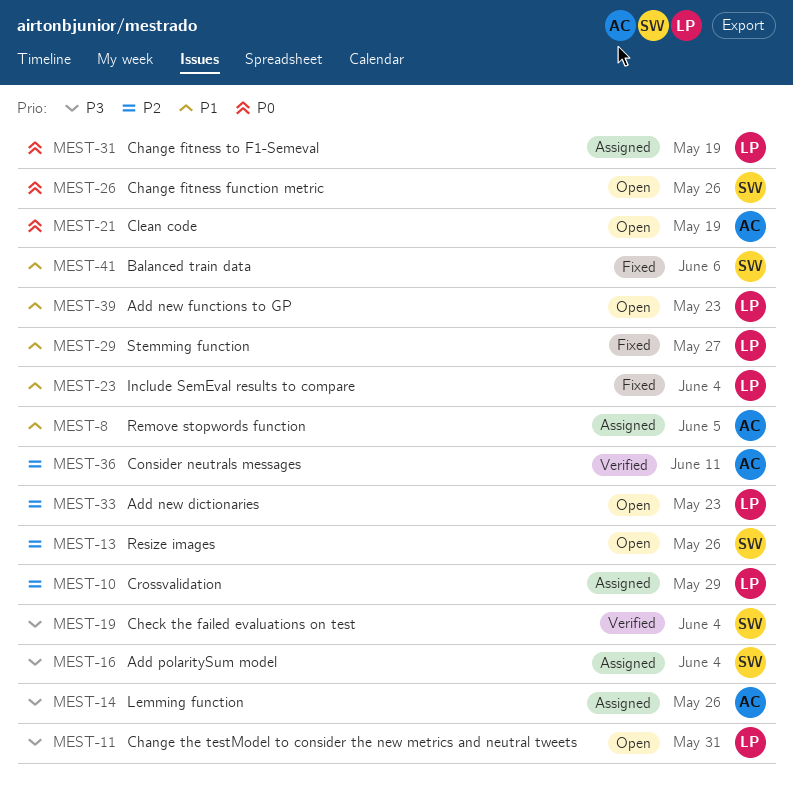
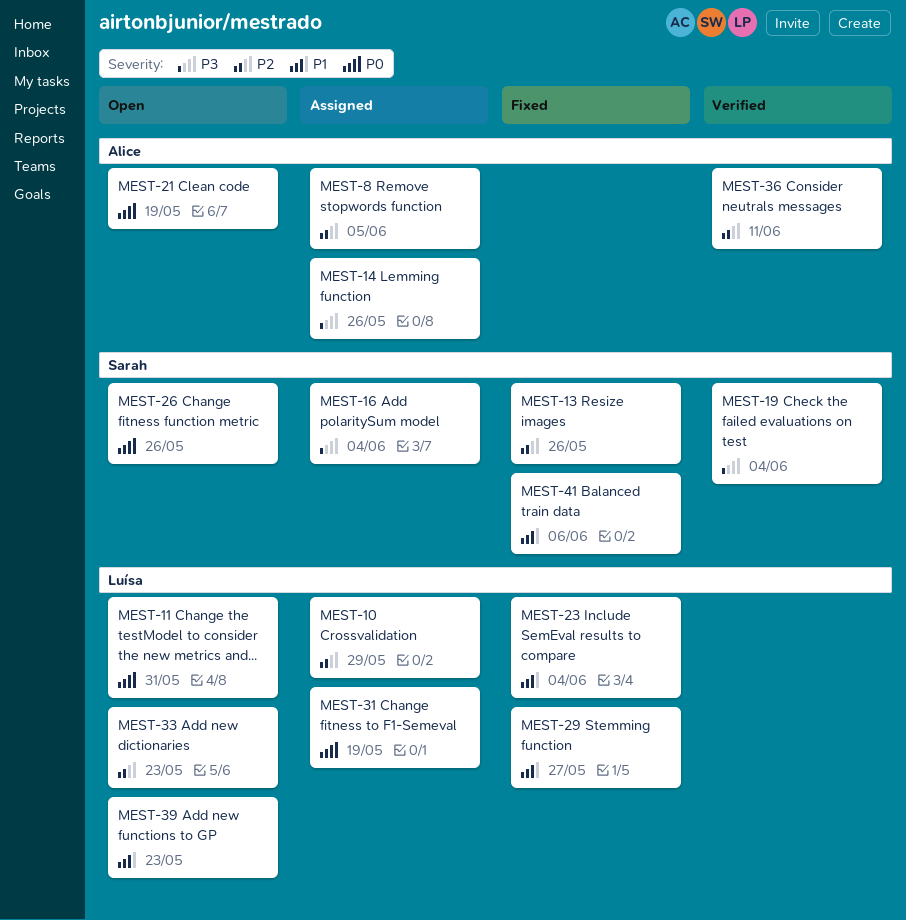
MEST-8, priority: P1 -> P2
MEST-11, priority: P3 -> P0
MEST-13, status: Open -> Fixed

